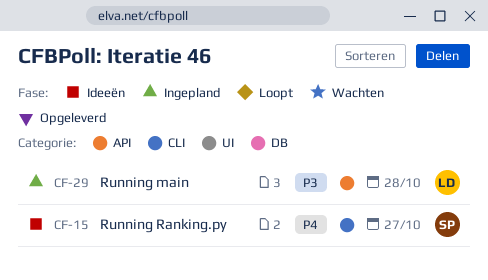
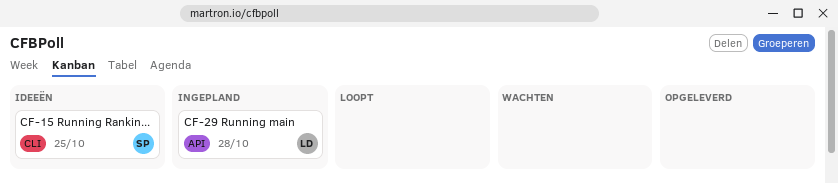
CF-15, due: Oct 27 -> Oct 25

